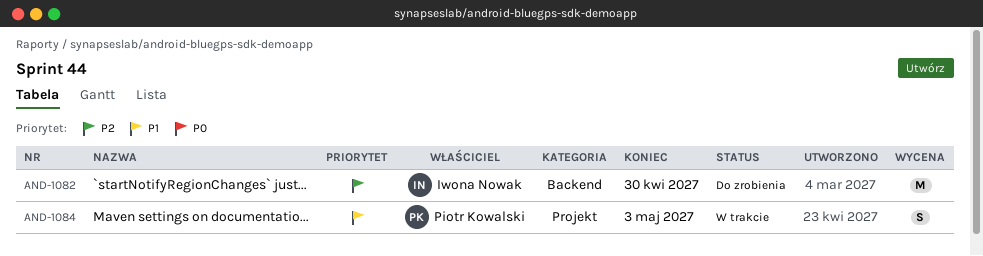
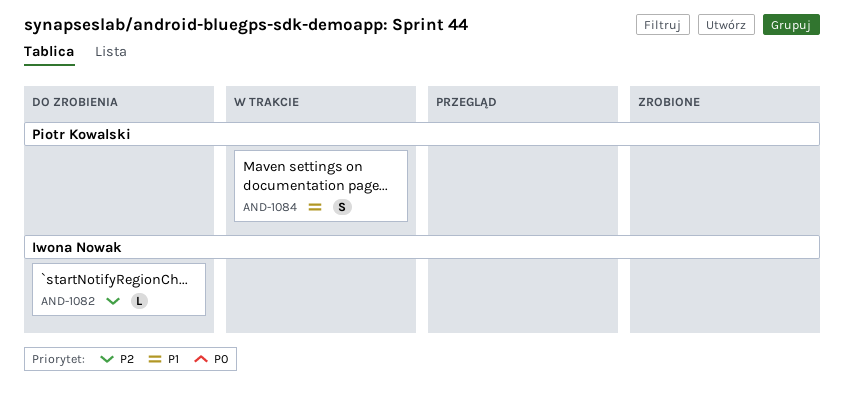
AND-1082, estimate: M -> L

